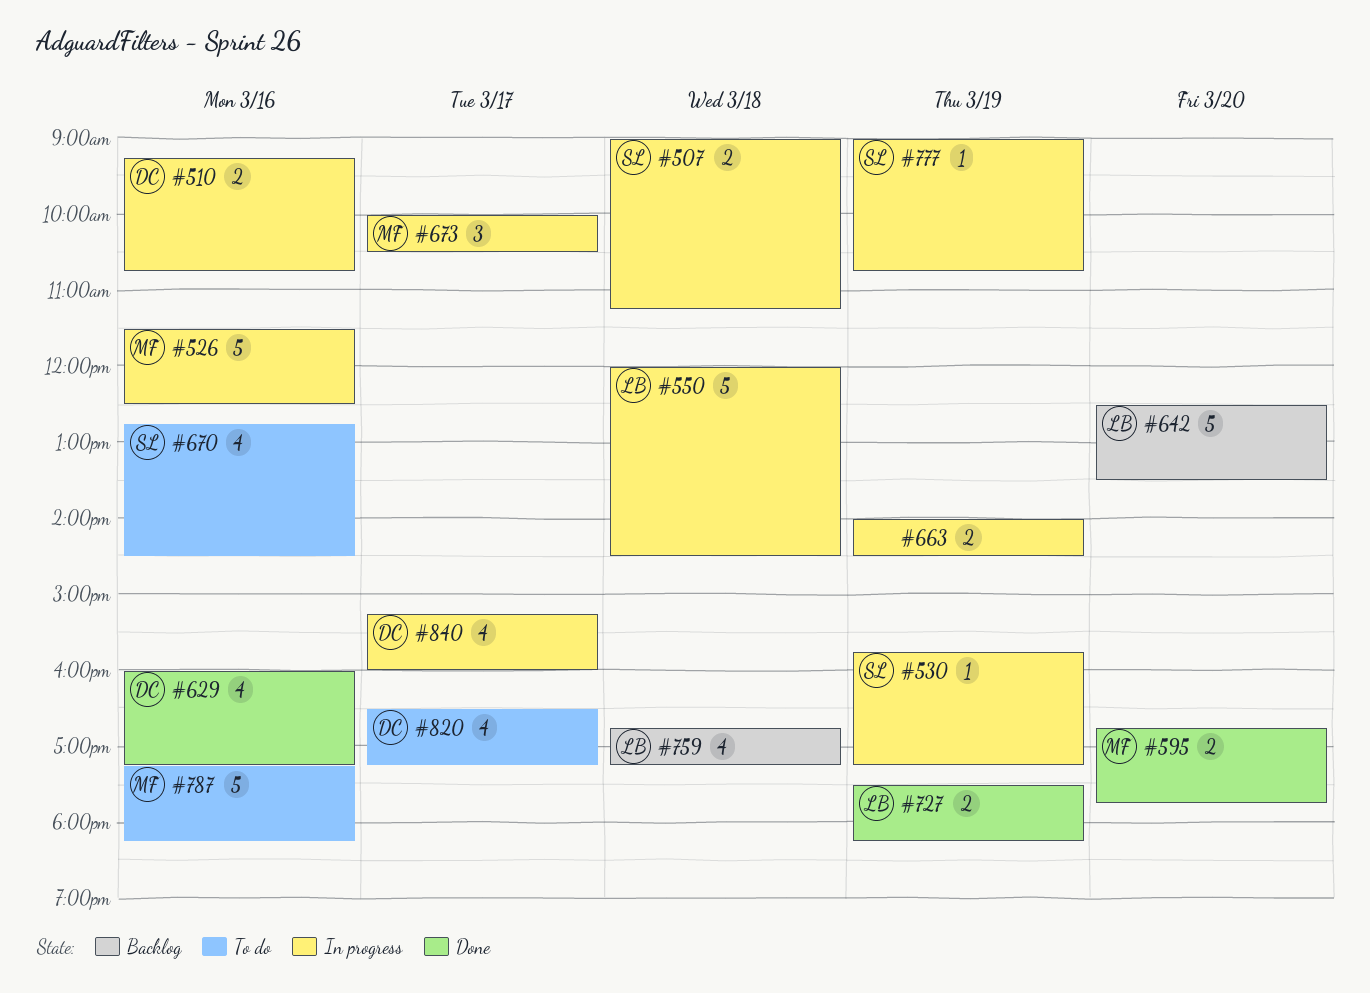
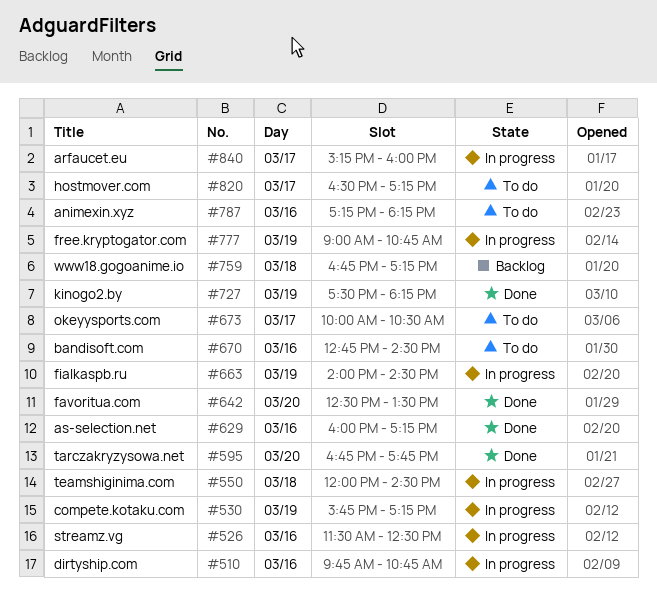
#507: present -> none
#510, begins: 09:15 -> 09:45
#642, status: Backlog -> Done
#673, status: In progress -> To do

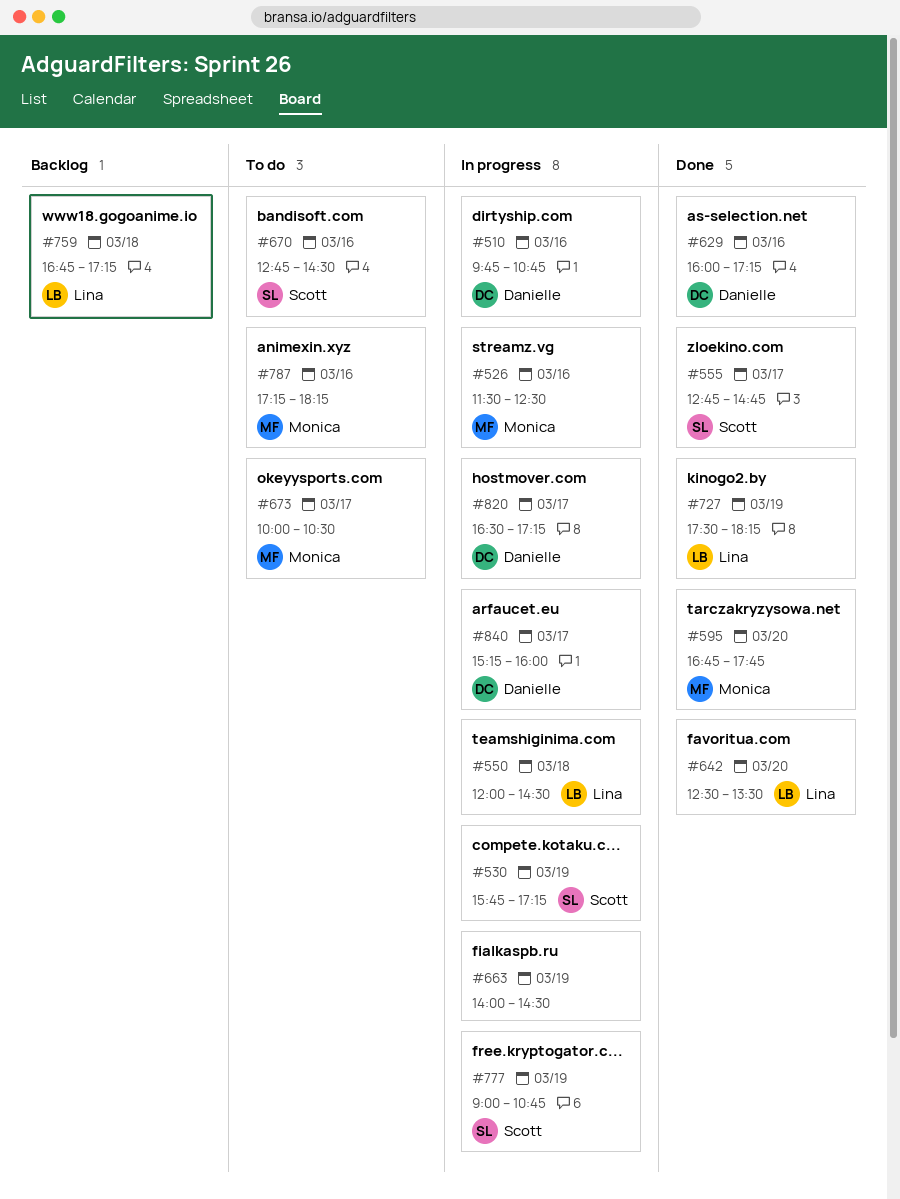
#555: none -> present
#820, status: To do -> In progress

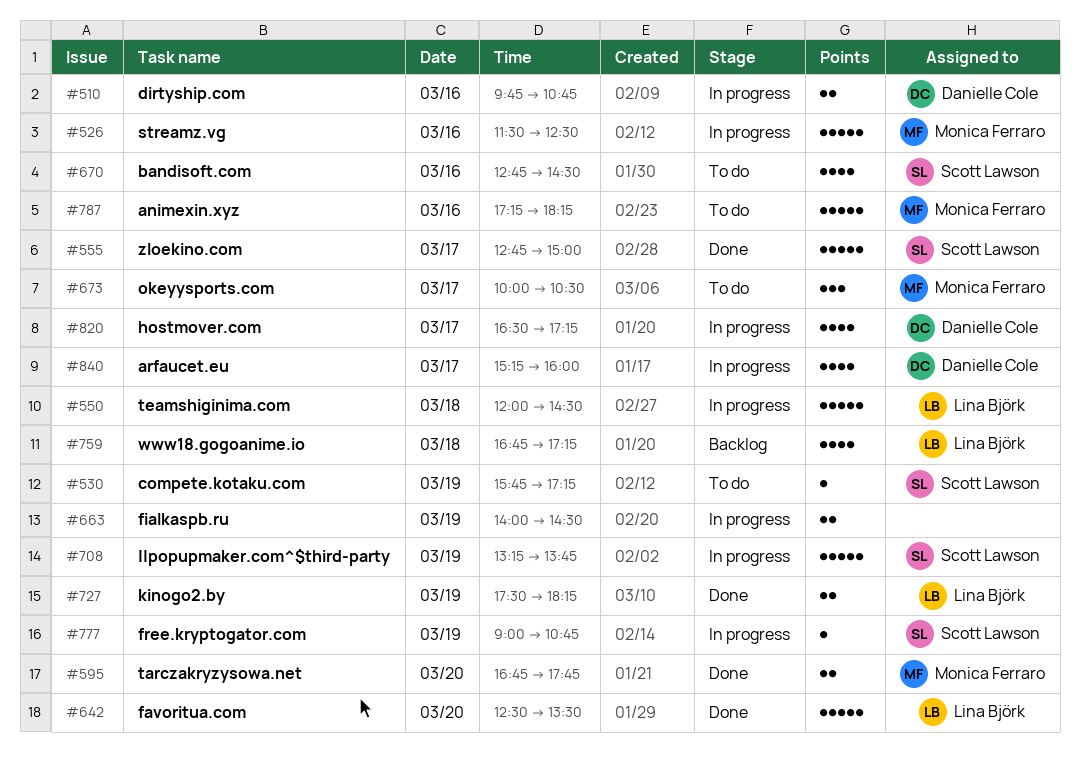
#530, status: In progress -> To do
#555, ends: 14:45 -> 15:00
#629: present -> none
#708: none -> present

